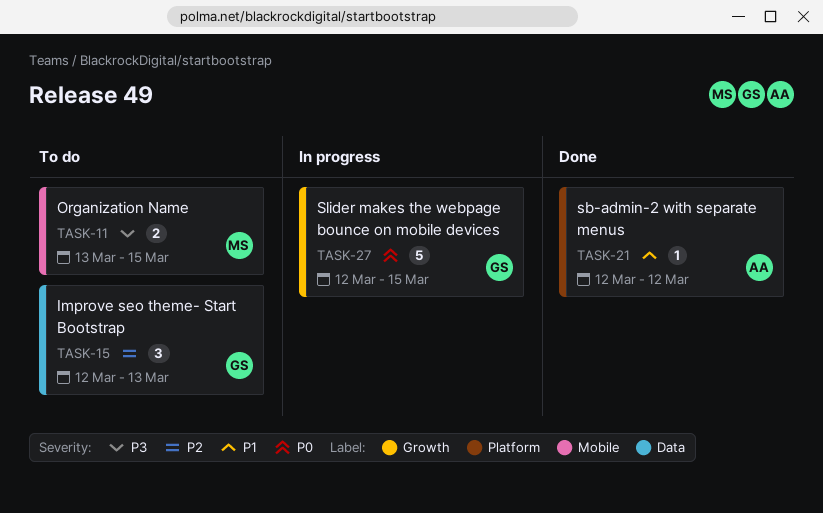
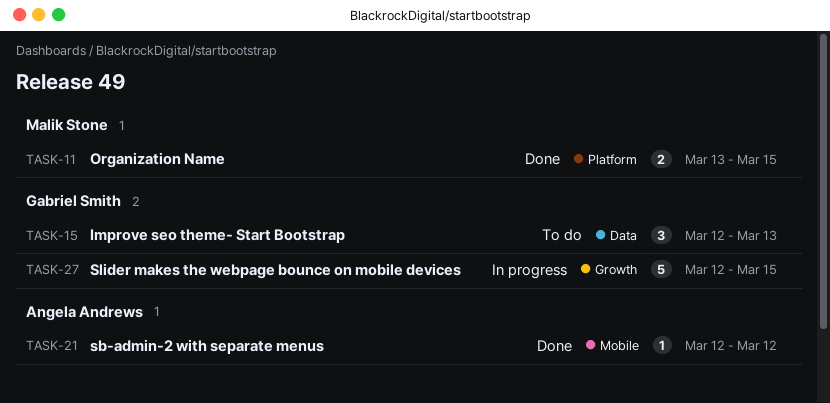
TASK-11, status: To do -> Done
TASK-11, label: Mobile -> Platform
TASK-21, label: Platform -> Mobile

